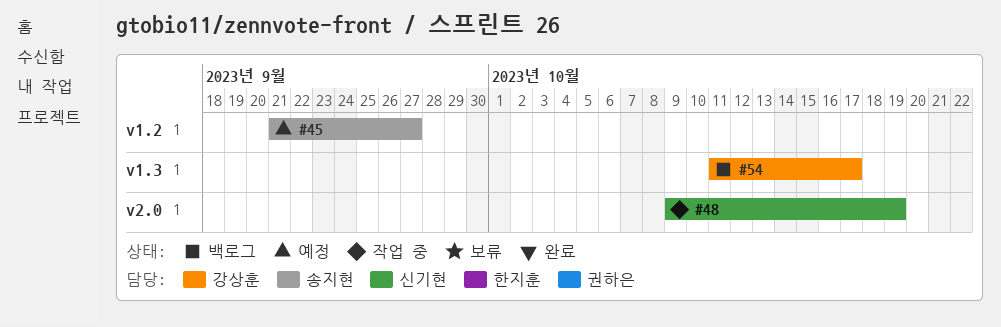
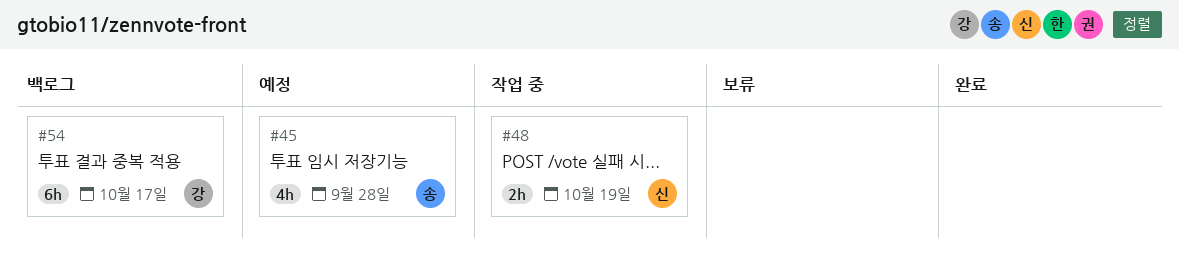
#45, due: Sep 27 -> Sep 28

